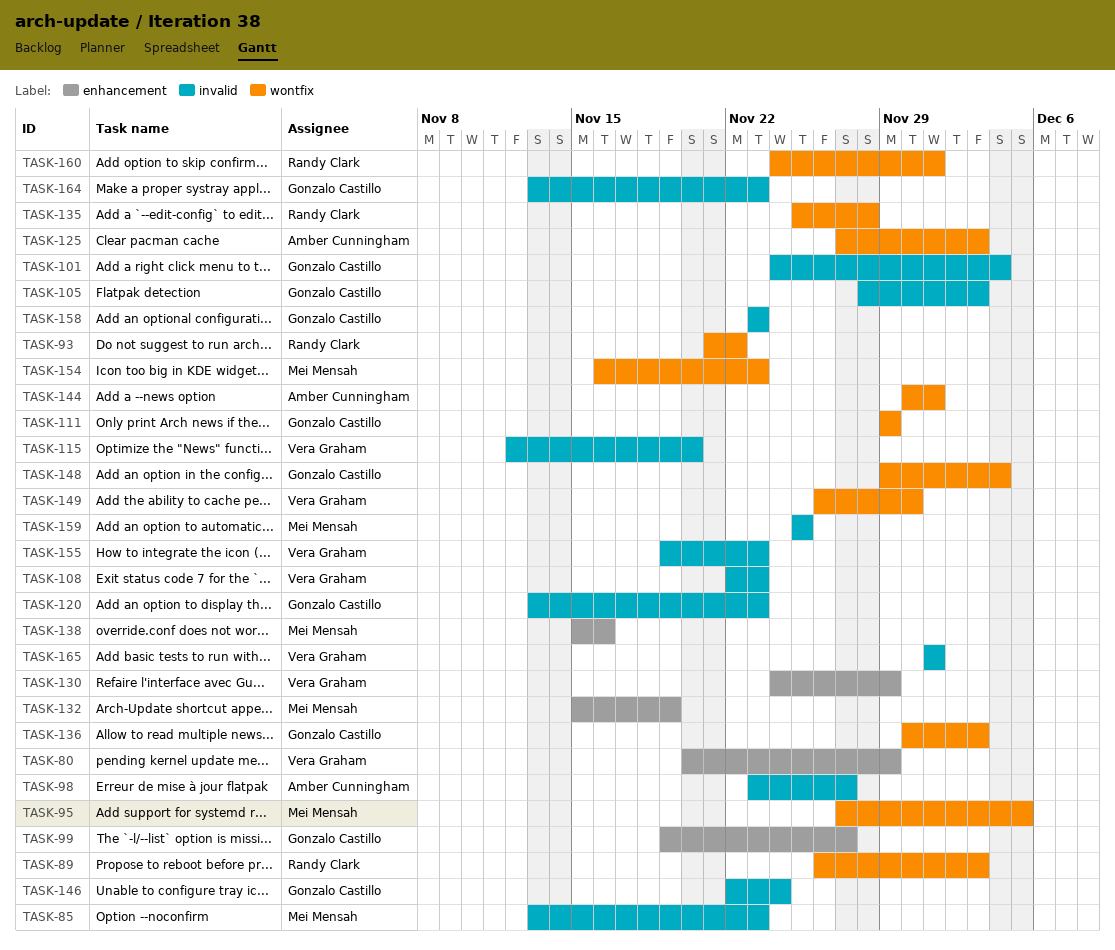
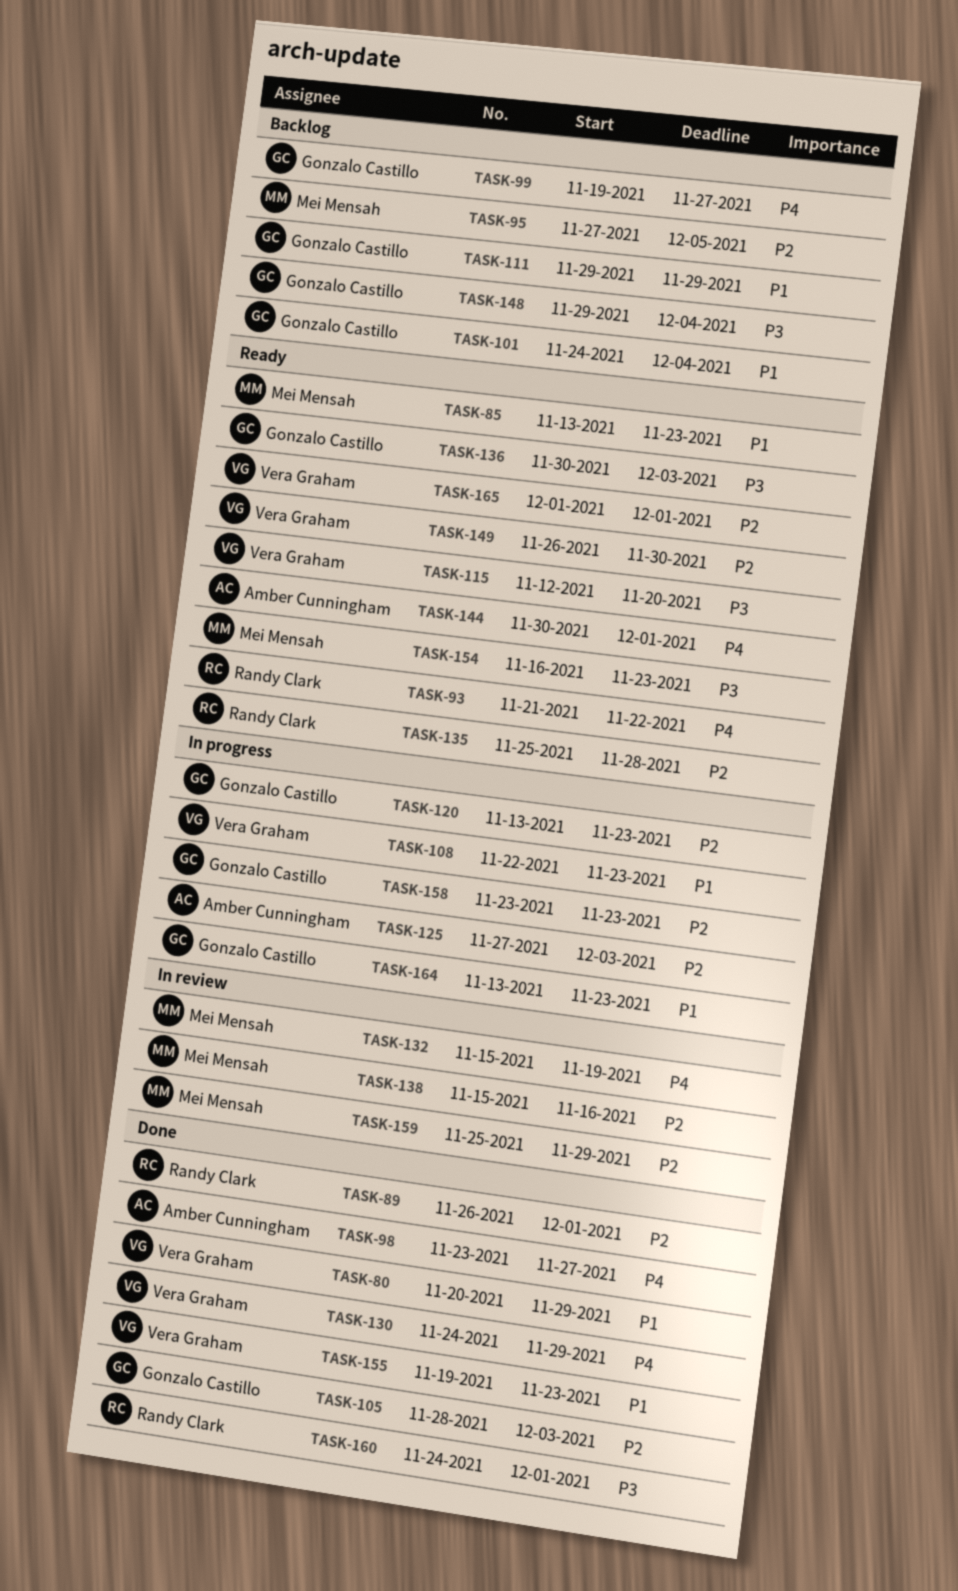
TASK-89, due: Dec 3 -> Dec 1
TASK-146: present -> none
TASK-159, due: Nov 25 -> Nov 29

